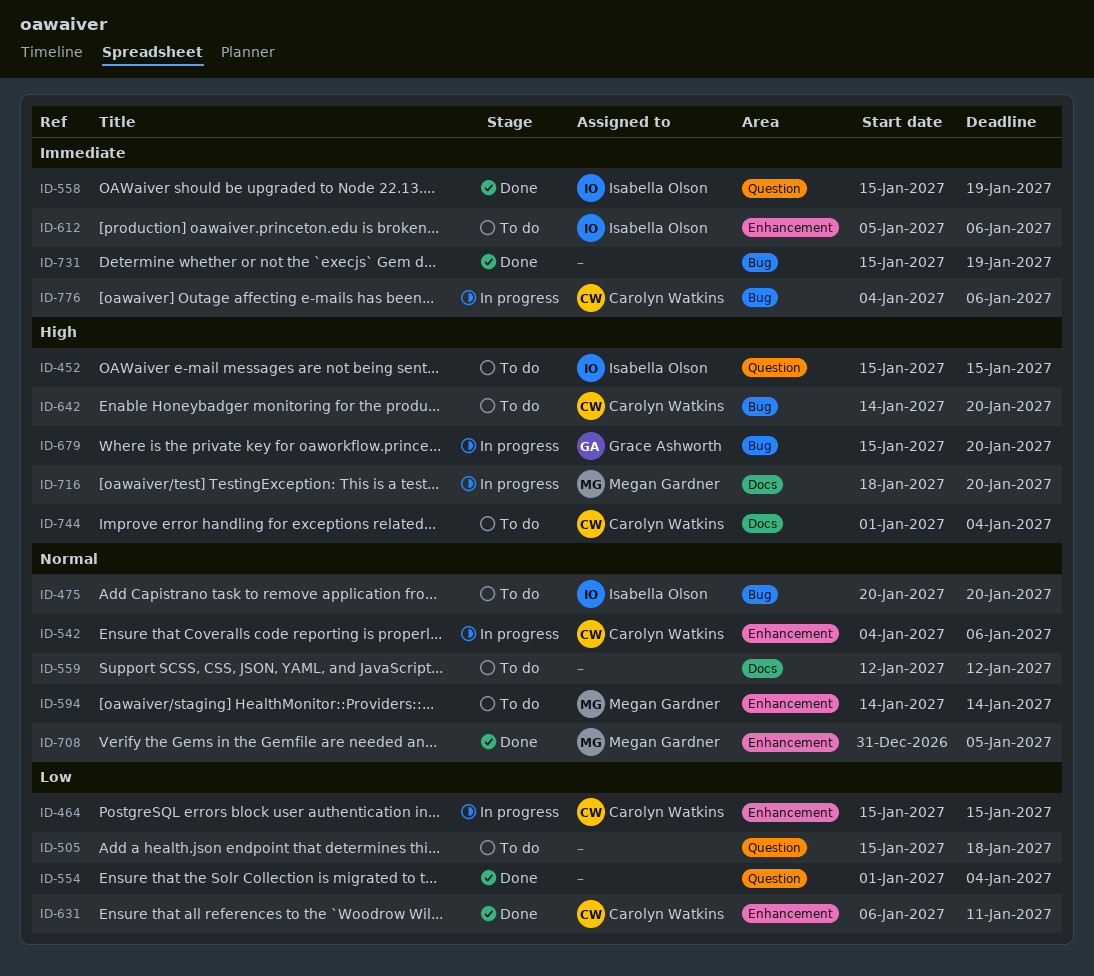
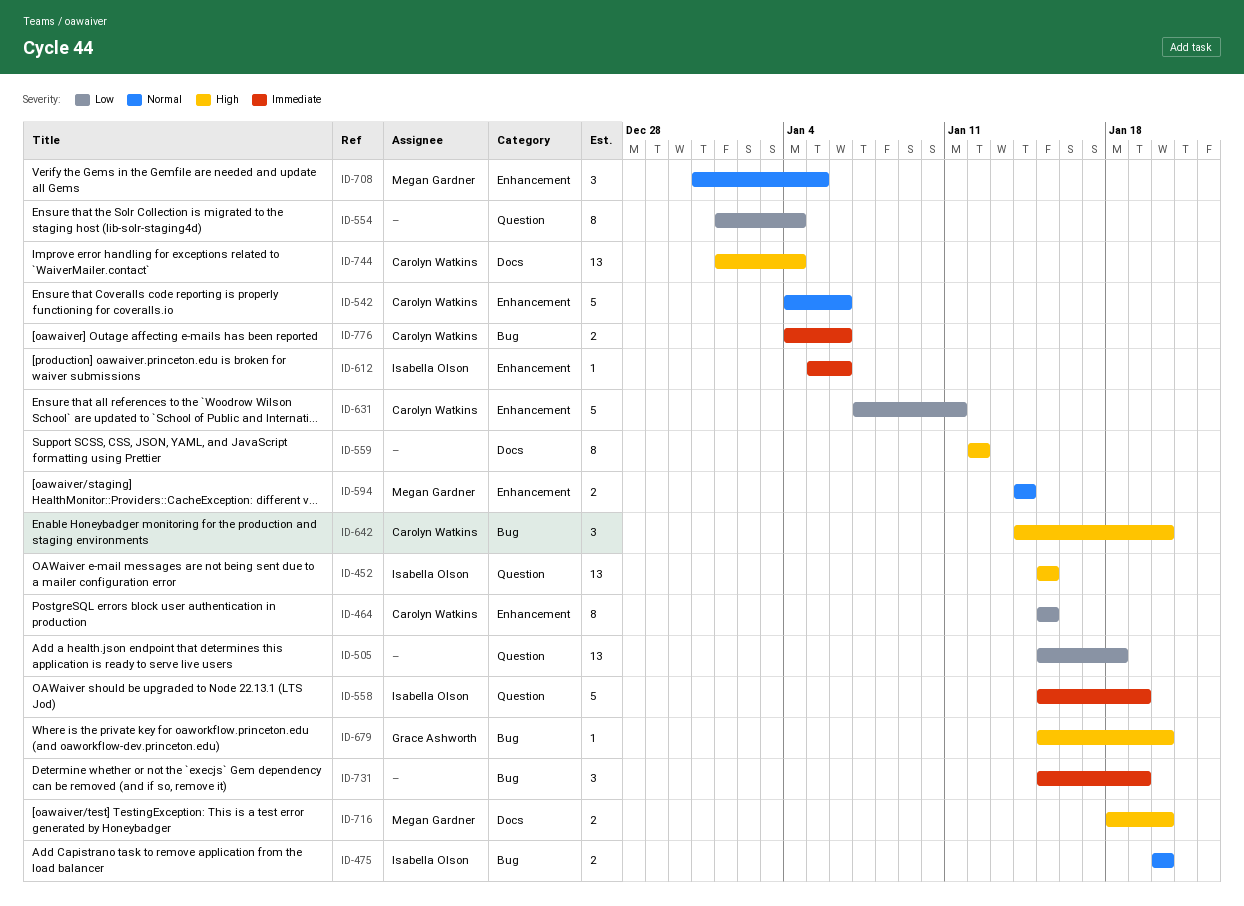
ID-559, priority: Normal -> High
ID-631, start: Jan 6 -> Jan 7

